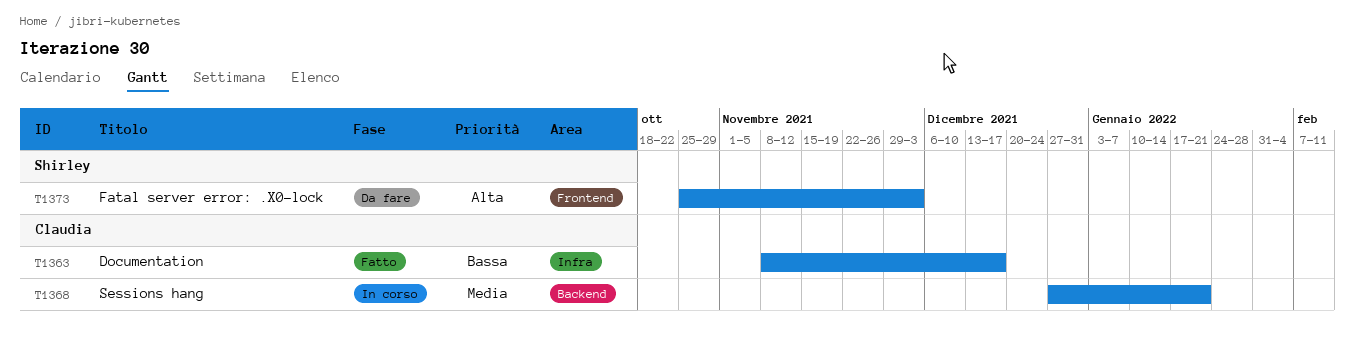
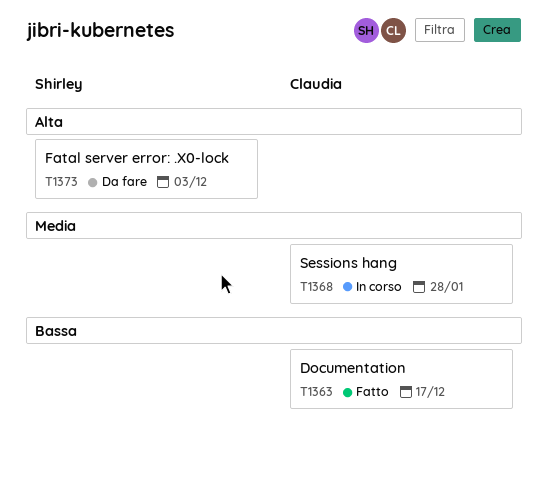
T1368, due: Jan 21 -> Jan 28

